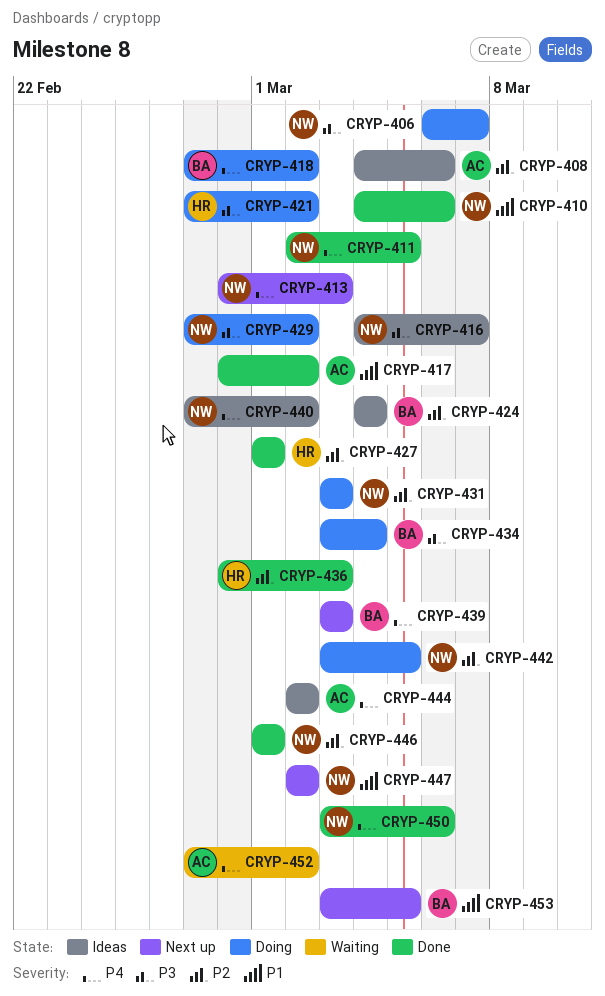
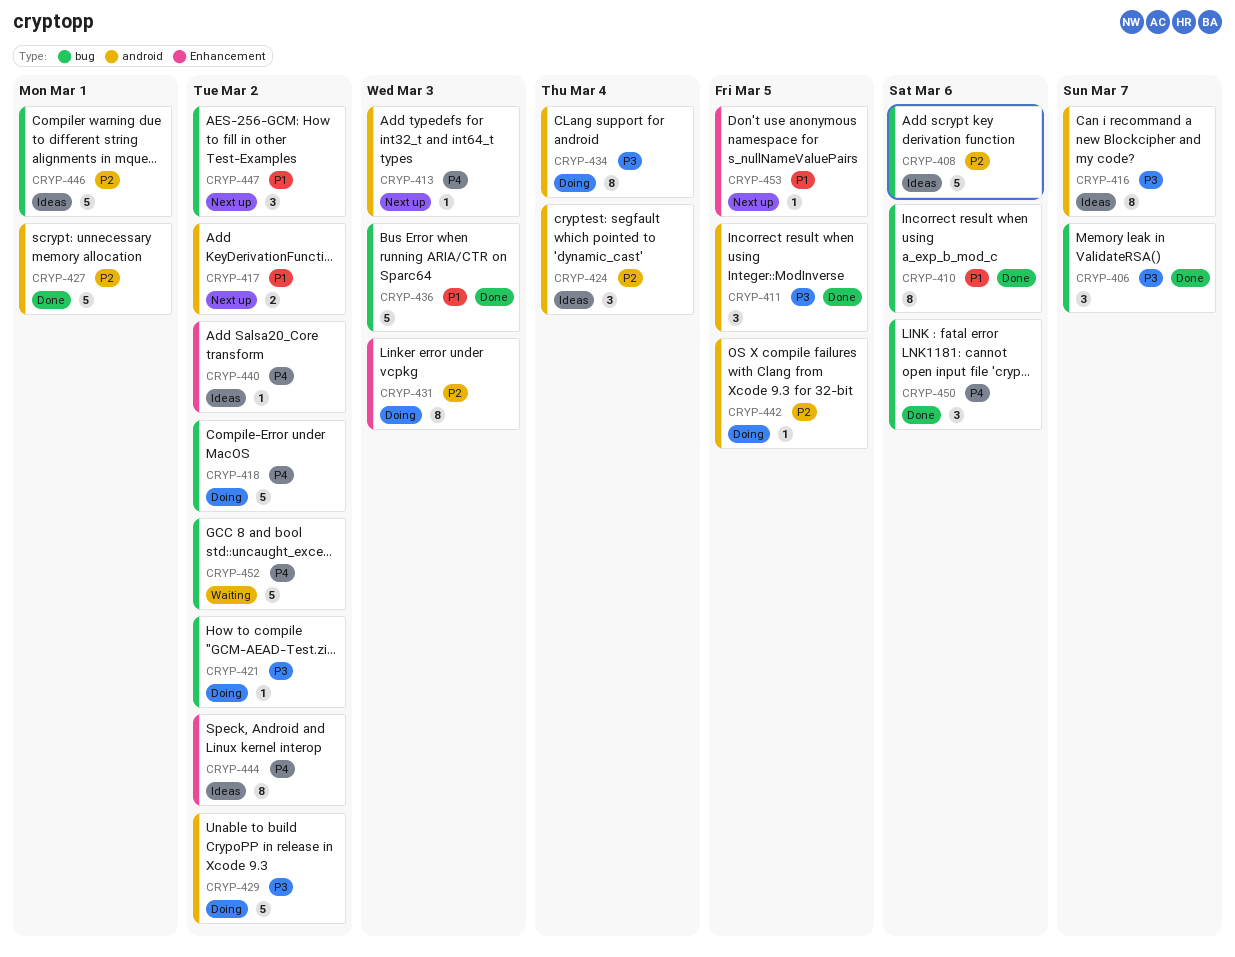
CRYP-406, status: Doing -> Done
CRYP-411, priority: P4 -> P3
CRYP-417, status: Done -> Next up
CRYP-436, priority: P2 -> P1
CRYP-439: present -> none
CRYP-446, status: Done -> Ideas

